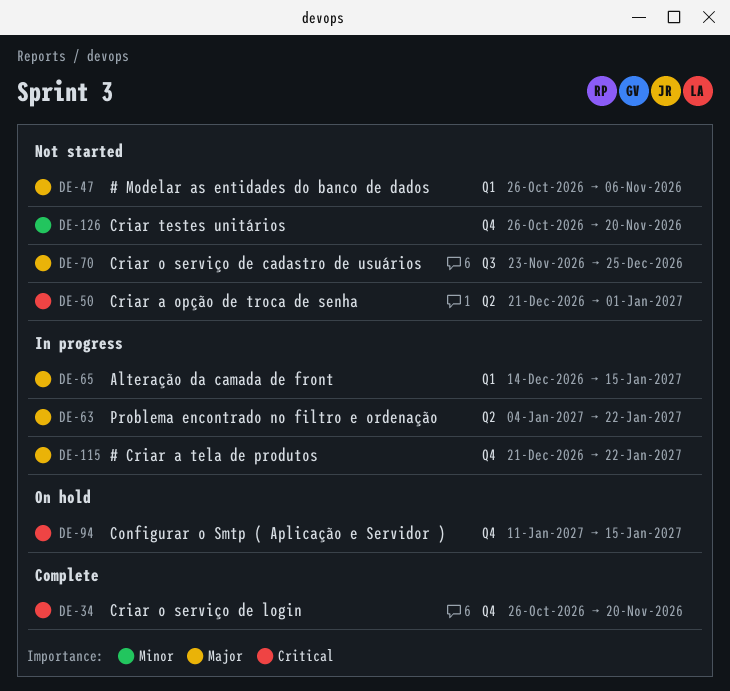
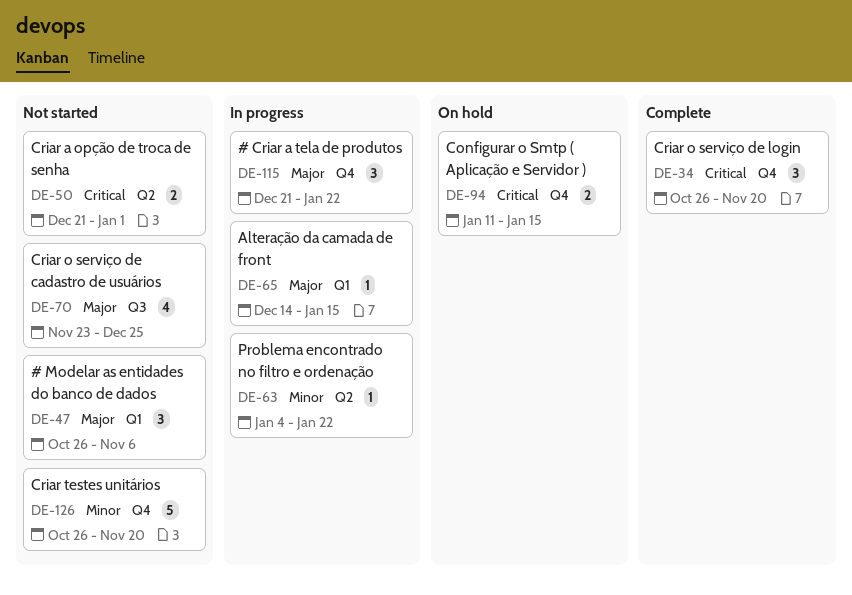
DE-63, priority: Major -> Minor

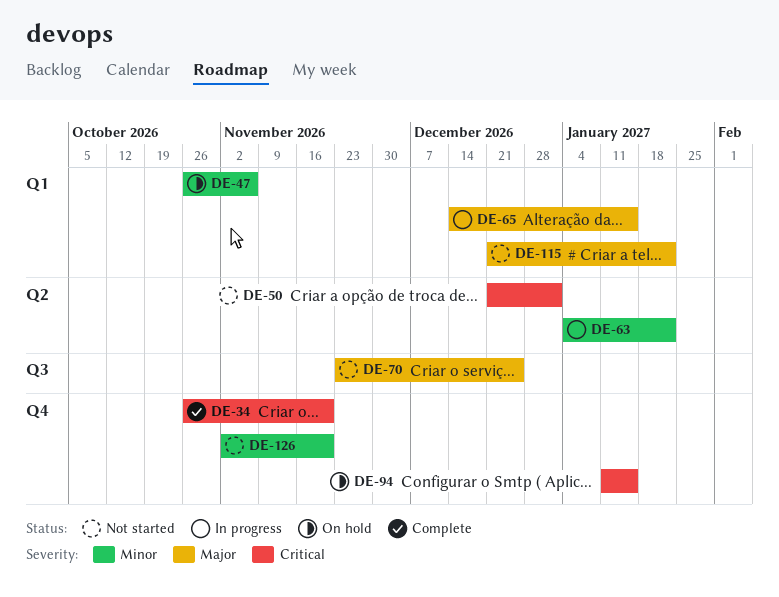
DE-47, status: Not started -> On hold
DE-47, priority: Major -> Minor
DE-115, status: In progress -> Not started
DE-115, label: Q4 -> Q1
DE-126, start: Oct 26 -> Nov 2

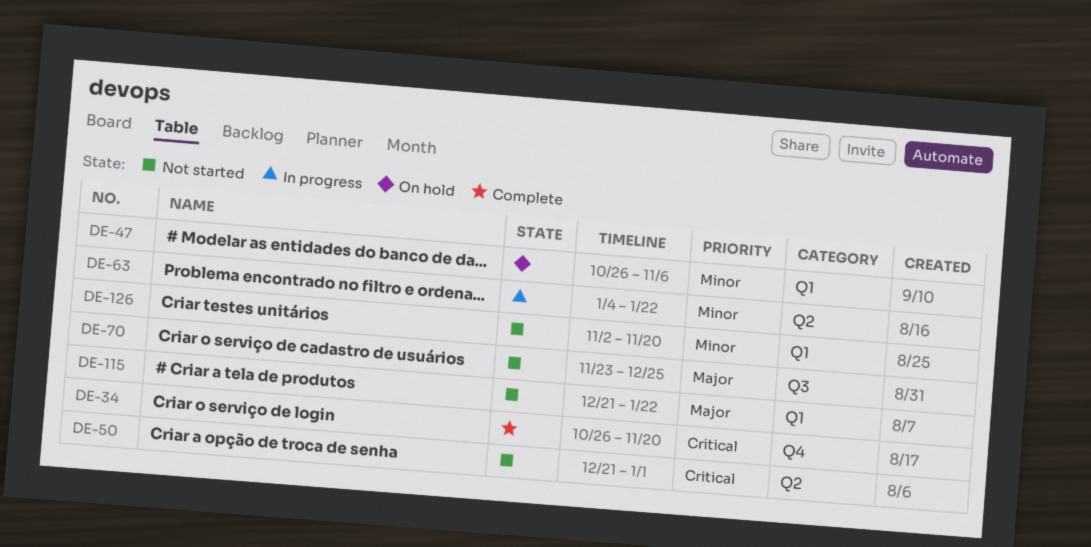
DE-65: present -> none
DE-94: present -> none
DE-126, label: Q4 -> Q1

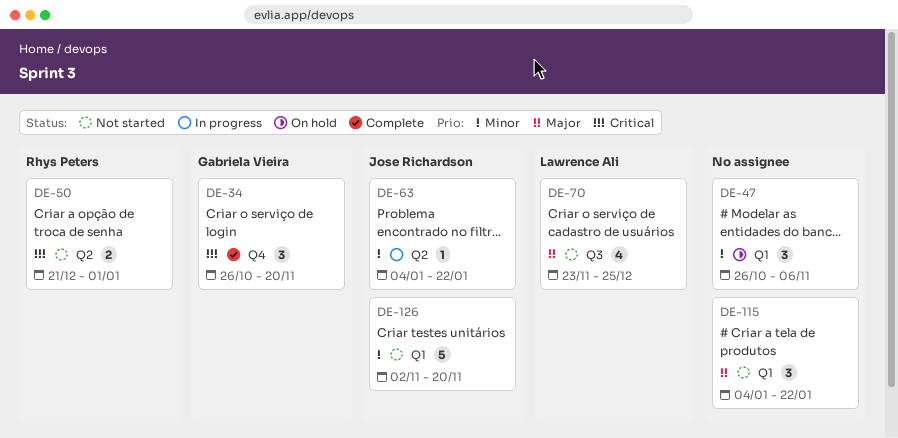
DE-115, start: Dec 21 -> Jan 4

